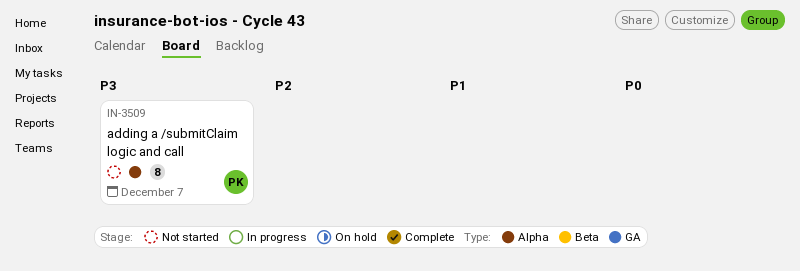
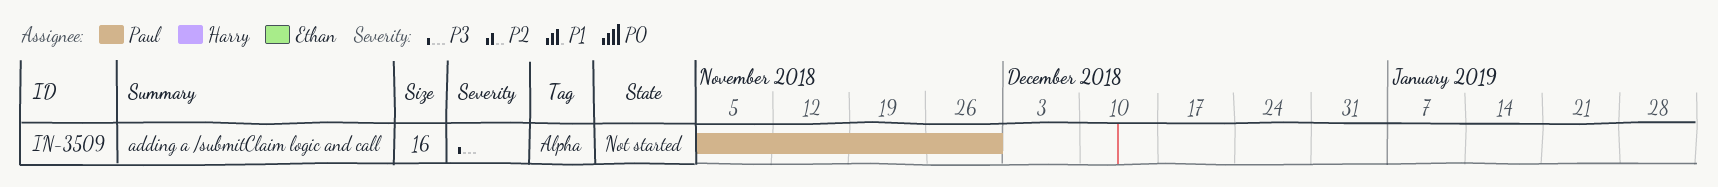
IN-3509, estimate: 8 -> 16
IN-3509, due: Dec 7 -> Nov 30

